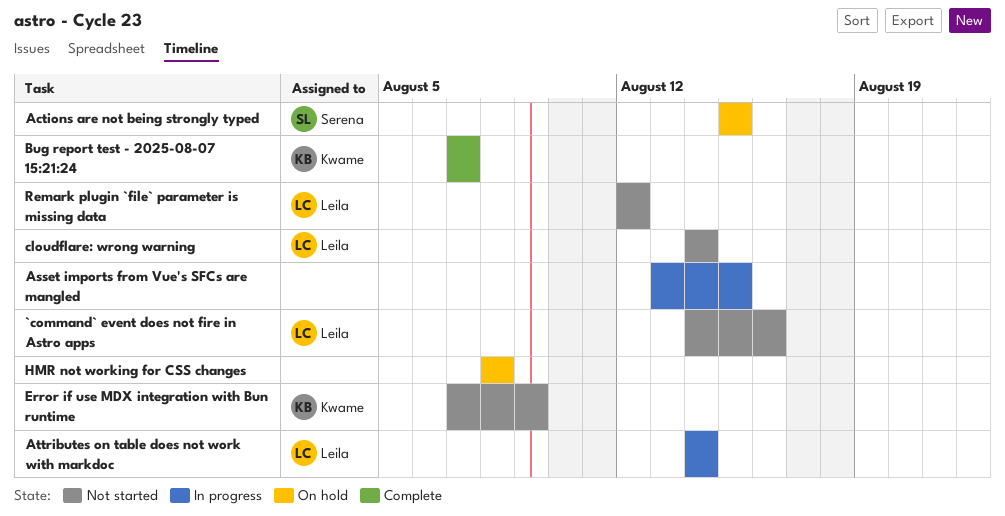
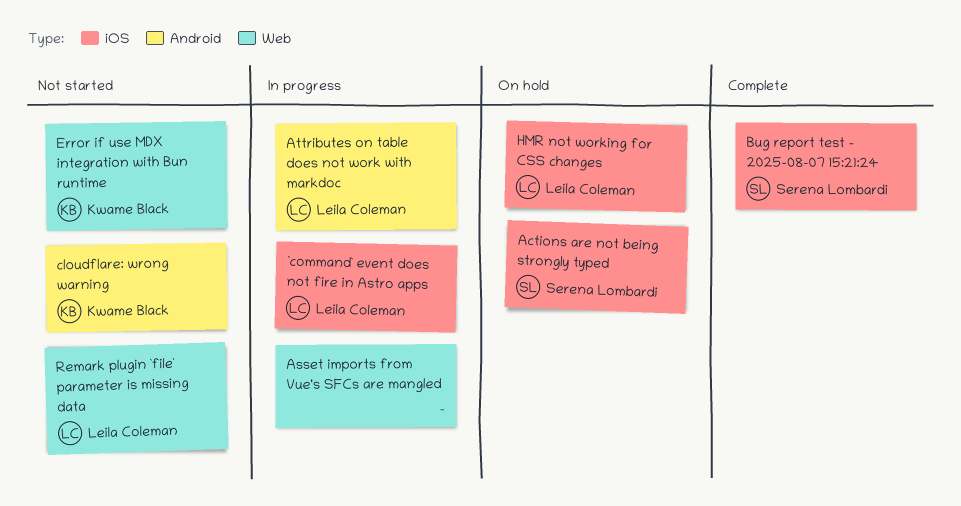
`command` event does not fire in Astro apps, status: Not started -> In progress
Bug report test - 2025-08-07 15:21:24, owner: Kwame Black -> Serena Lombardi
cloudflare: wrong warning, owner: Leila Coleman -> Kwame Black
HMR not working for CSS changes, owner: none -> Leila Coleman

